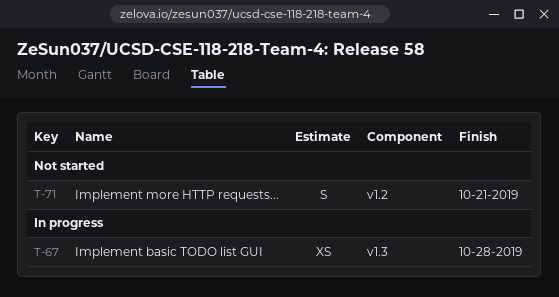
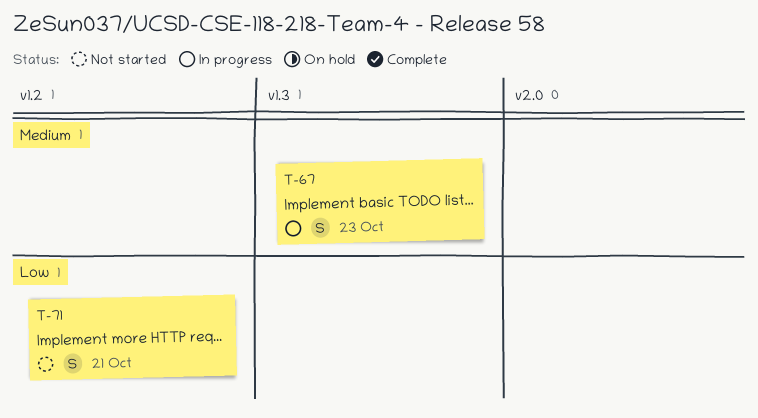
T-67, estimate: XS -> S
T-67, due: Oct 28 -> Oct 23

